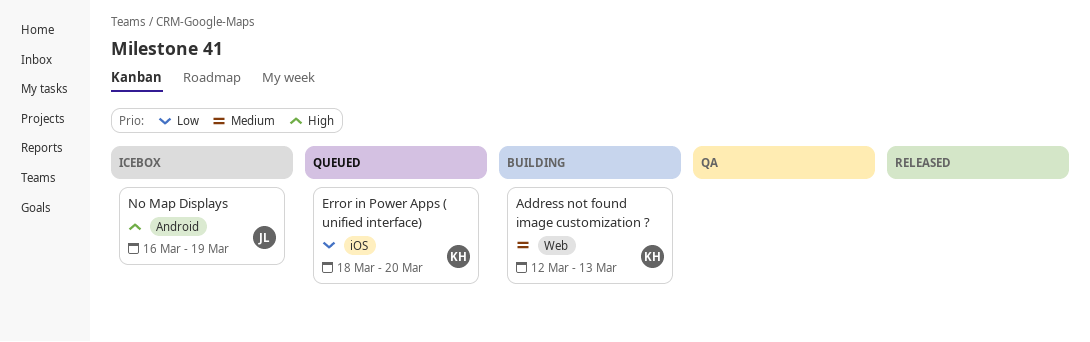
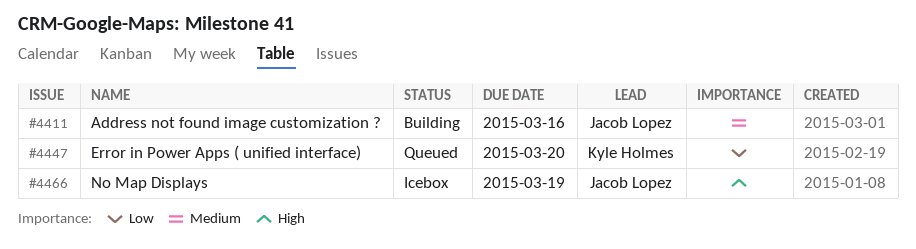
Address not found image customization ?, owner: Kyle Holmes -> Jacob Lopez
Address not found image customization ?, due: Mar 13 -> Mar 16

